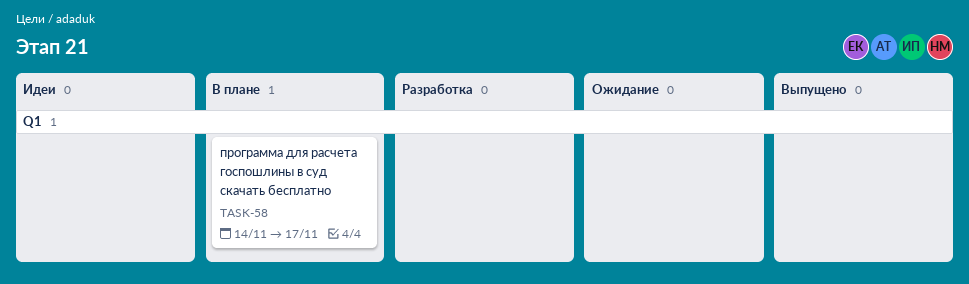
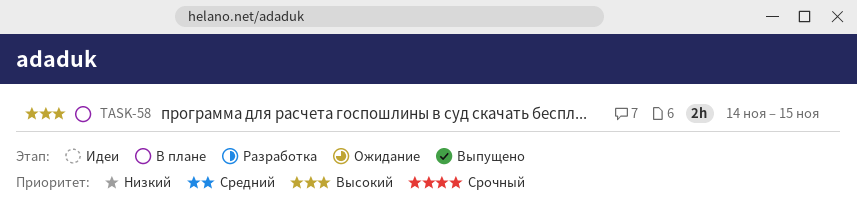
TASK-58, due: Nov 17 -> Nov 15

